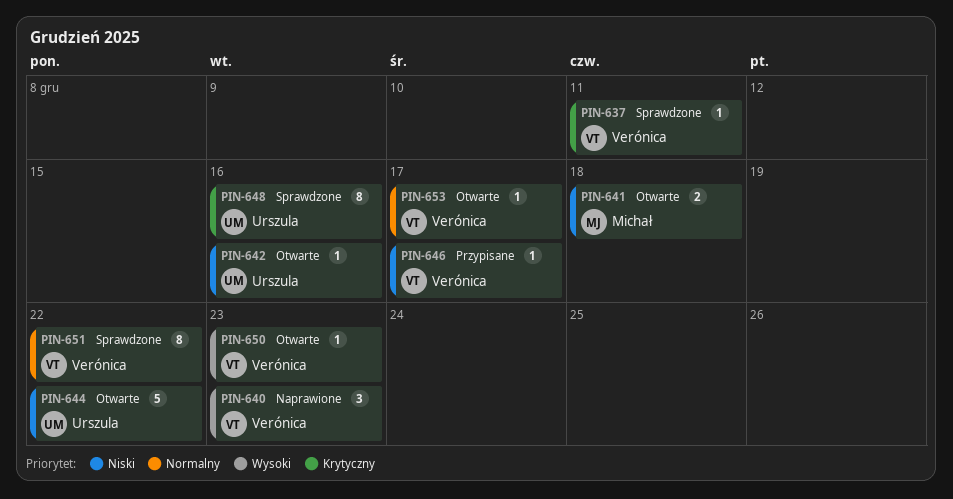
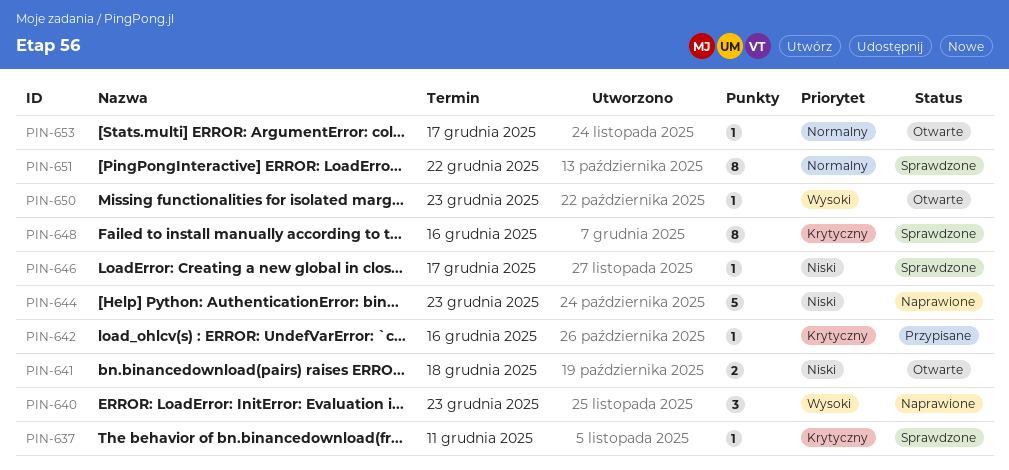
PIN-642, status: Otwarte -> Przypisane
PIN-642, priority: Niski -> Krytyczny
PIN-644, status: Otwarte -> Naprawione
PIN-644, due: Dec 22 -> Dec 23
PIN-646, status: Przypisane -> Sprawdzone

